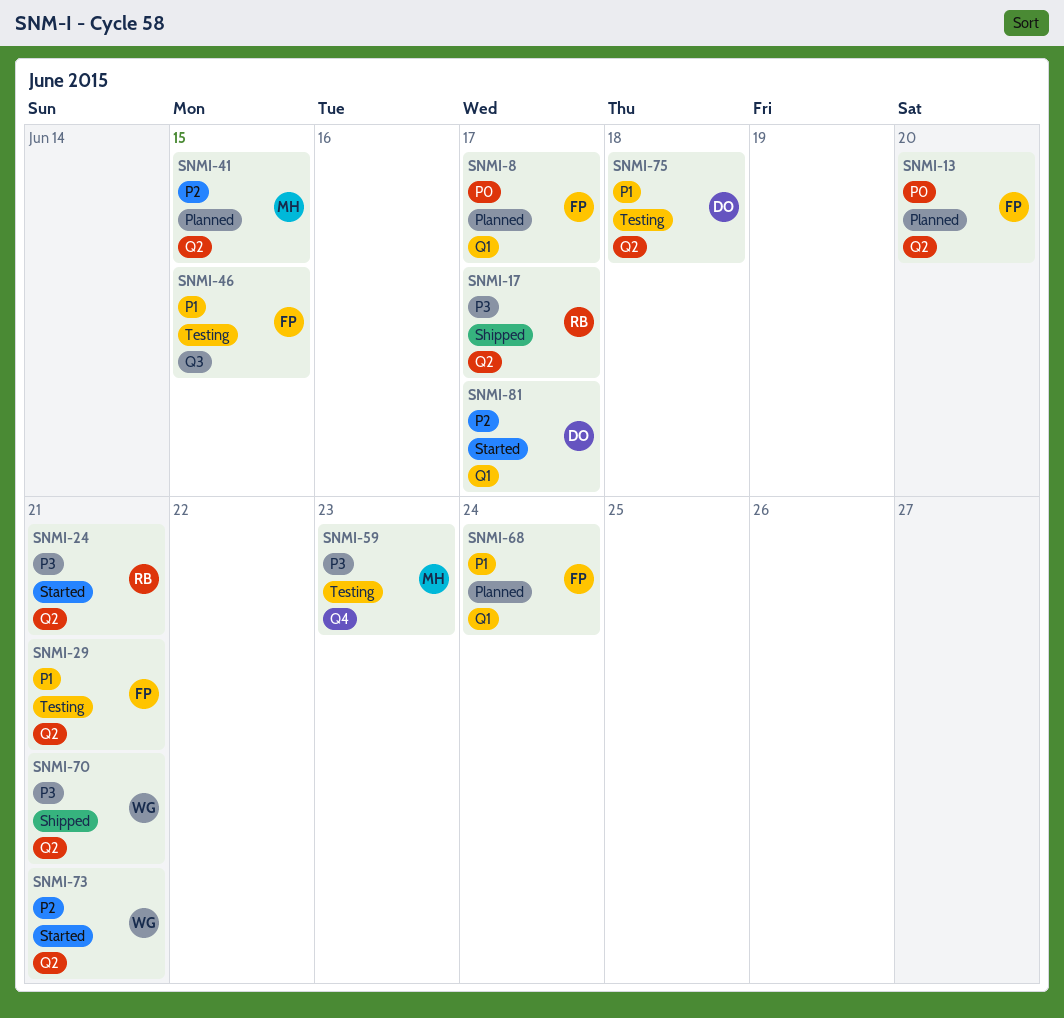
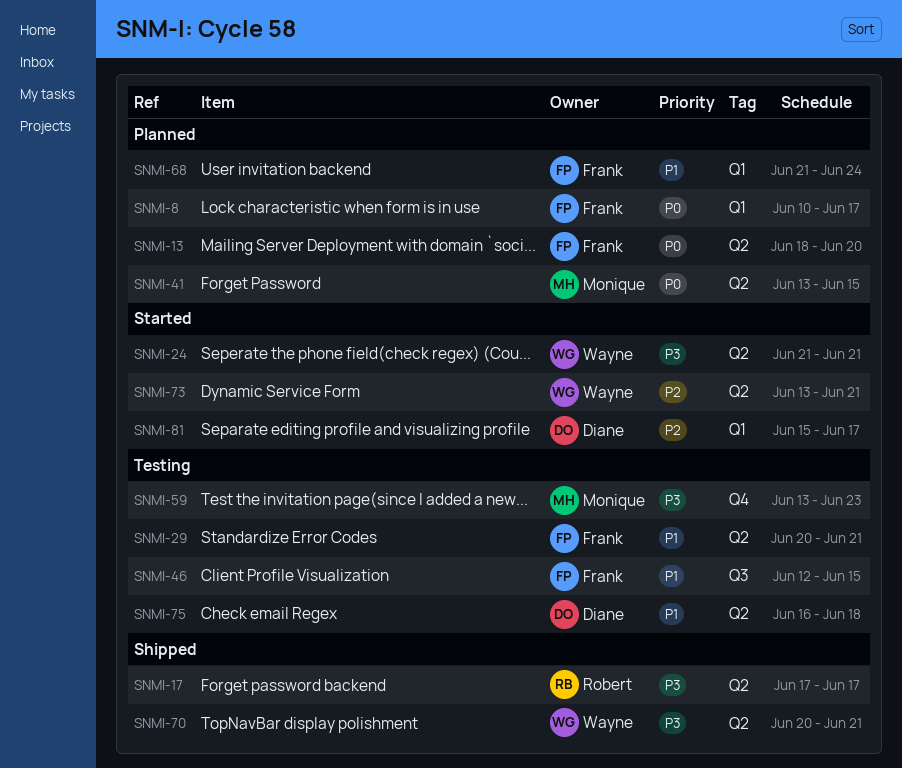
SNMI-24, owner: Robert -> Wayne
SNMI-41, priority: P2 -> P0

